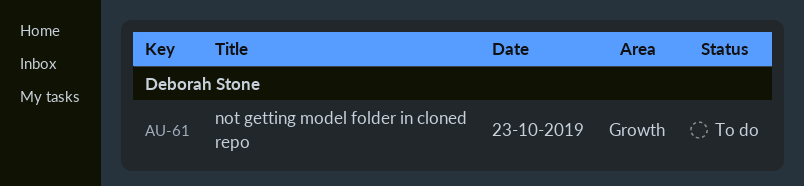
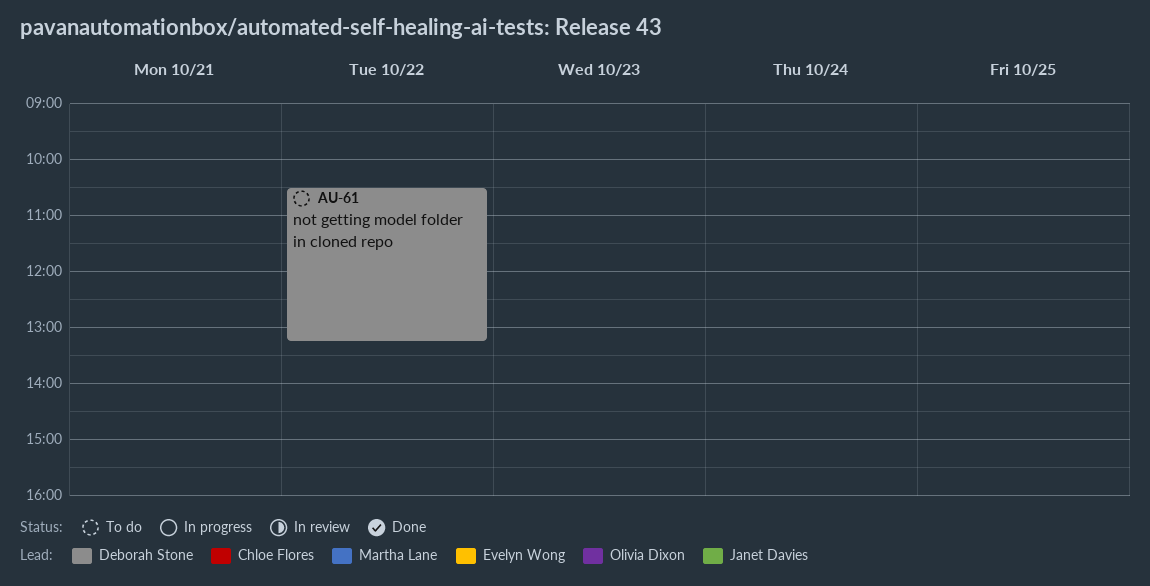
AU-61, day: Oct 23 -> Oct 22

